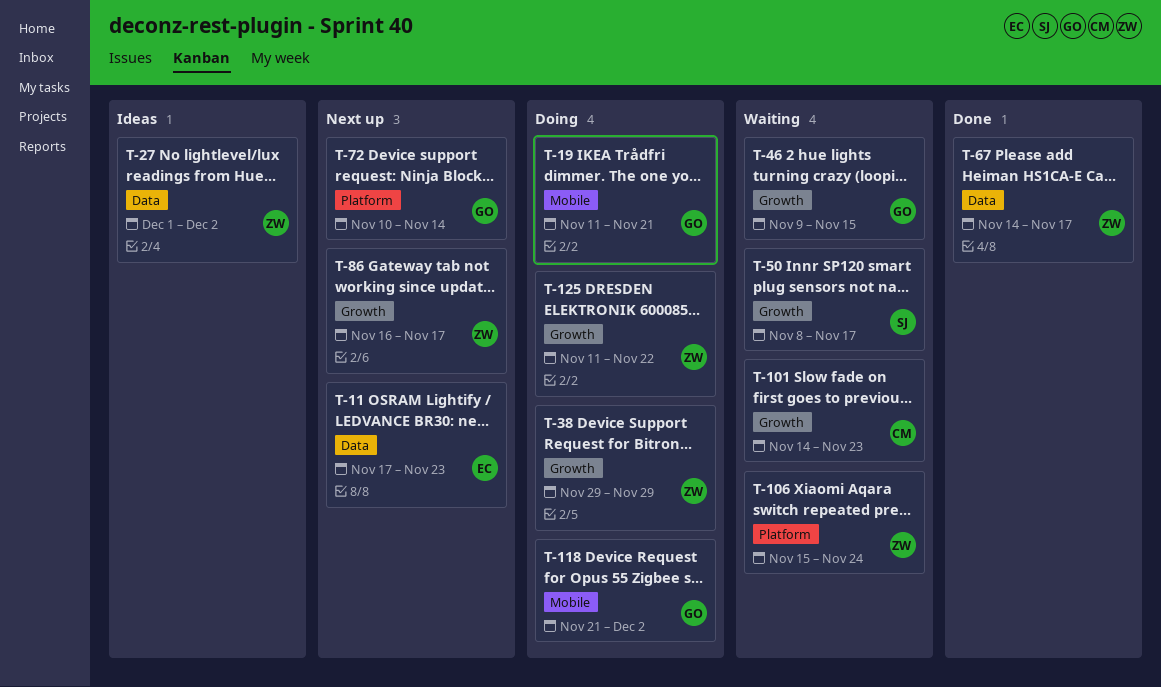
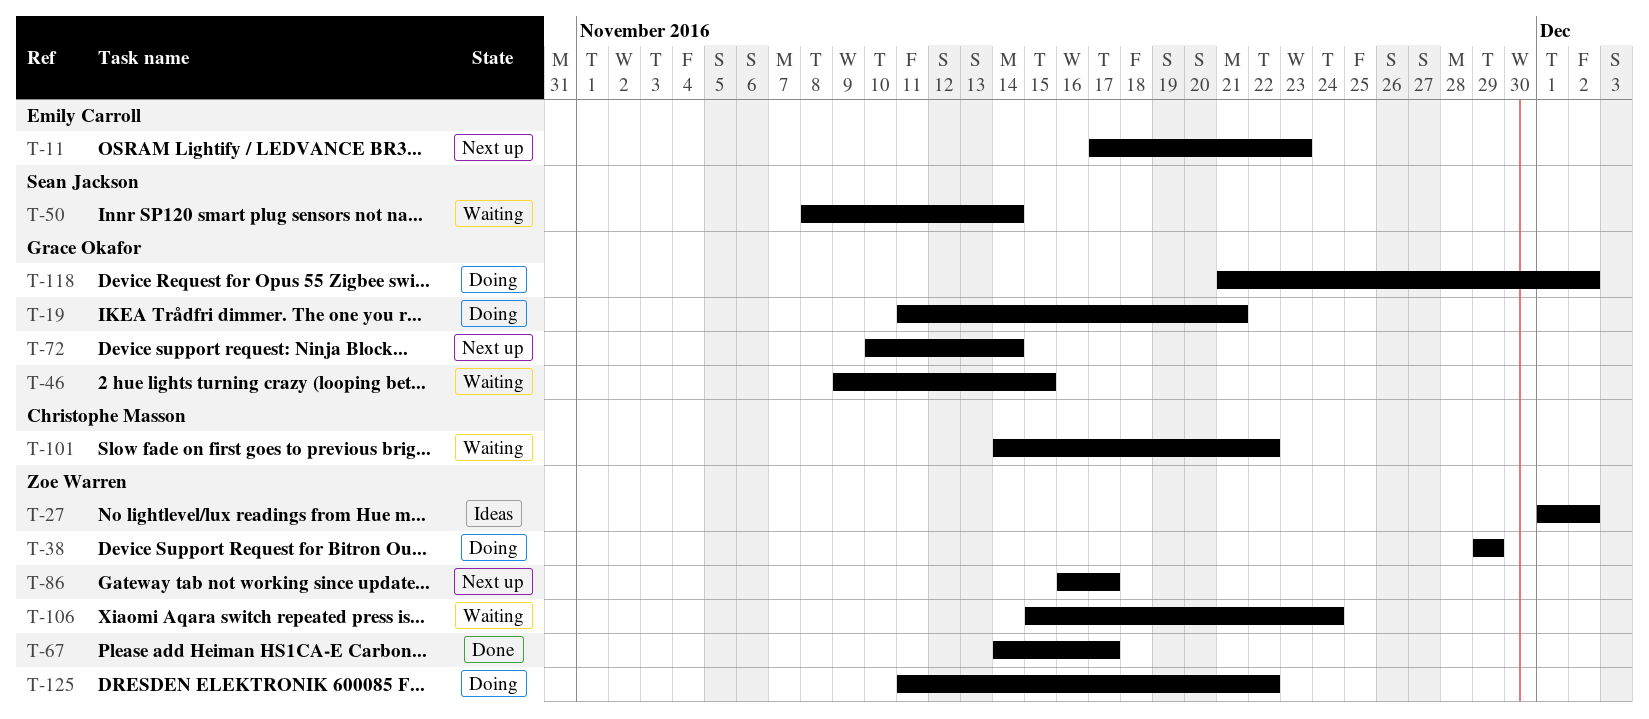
T-50, due: Nov 17 -> Nov 14
T-101, due: Nov 23 -> Nov 22

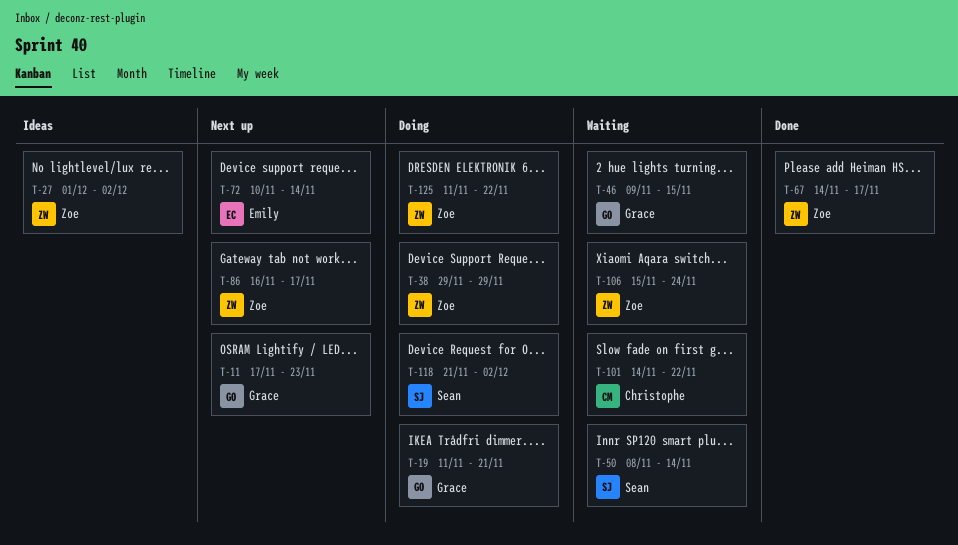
T-11, owner: Emily Carroll -> Grace Okafor
T-72, owner: Grace Okafor -> Emily Carroll
T-118, owner: Grace Okafor -> Sean Jackson

